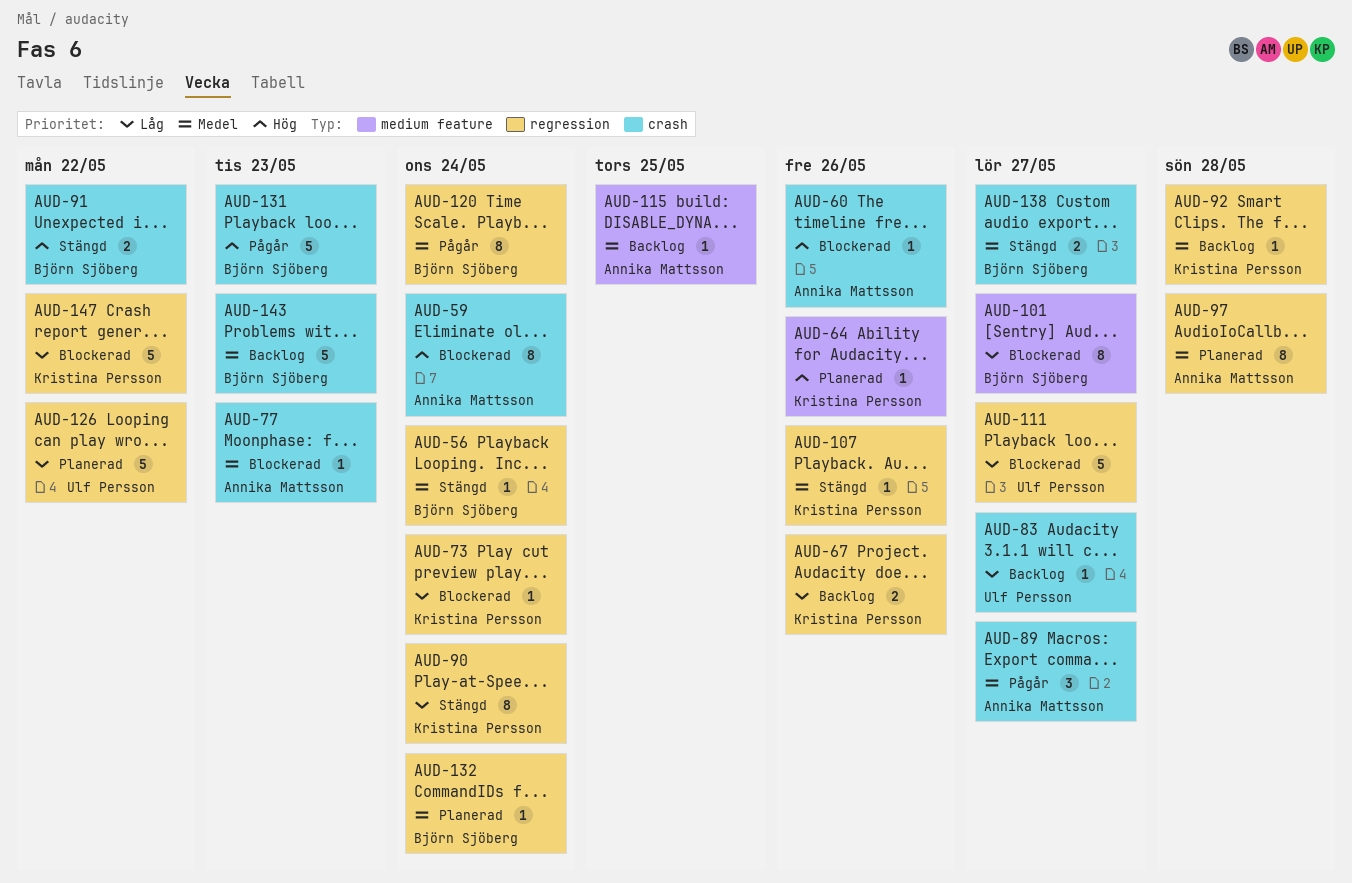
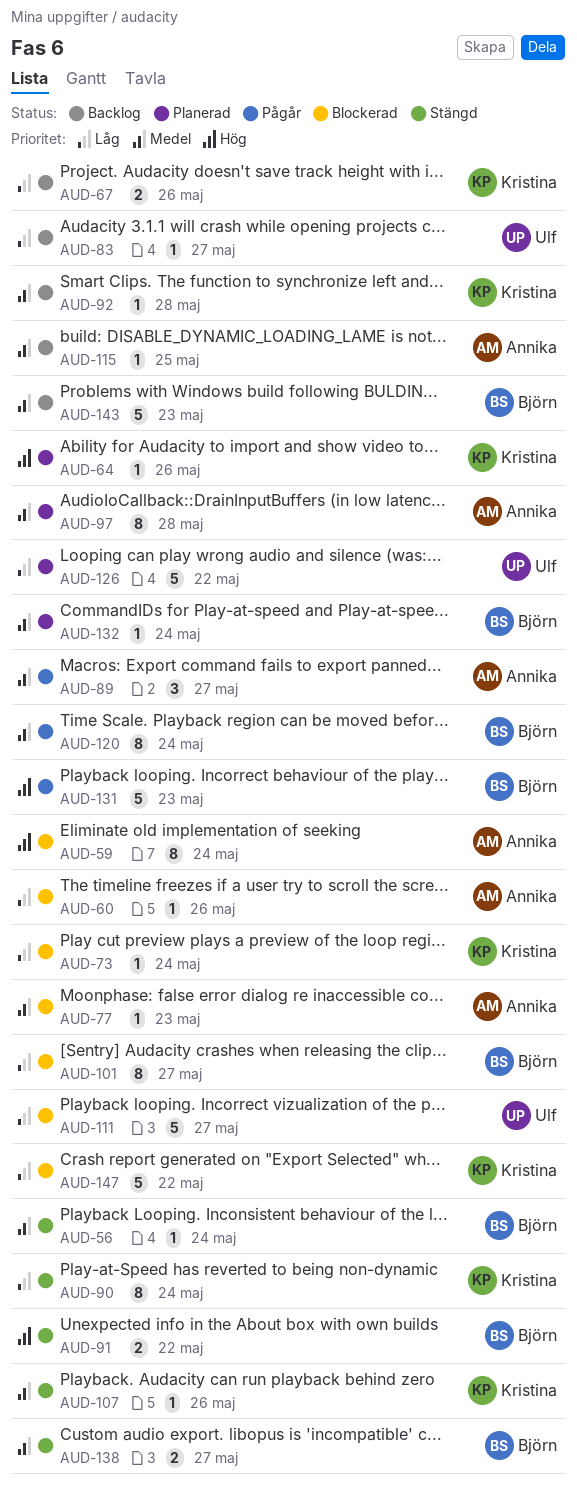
AUD-60, priority: Hög -> Låg

